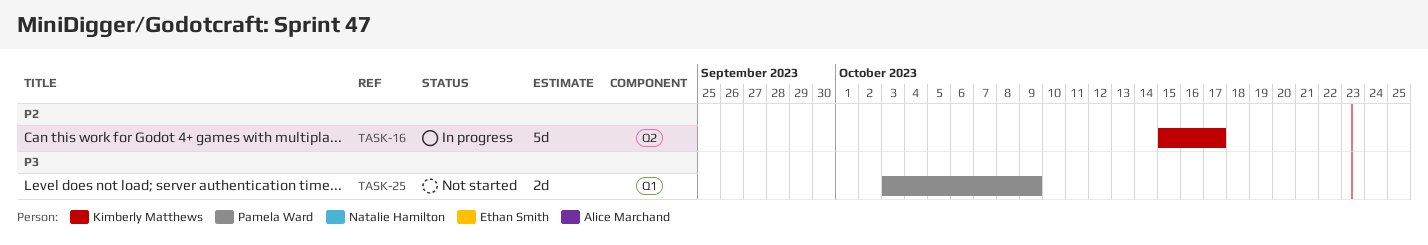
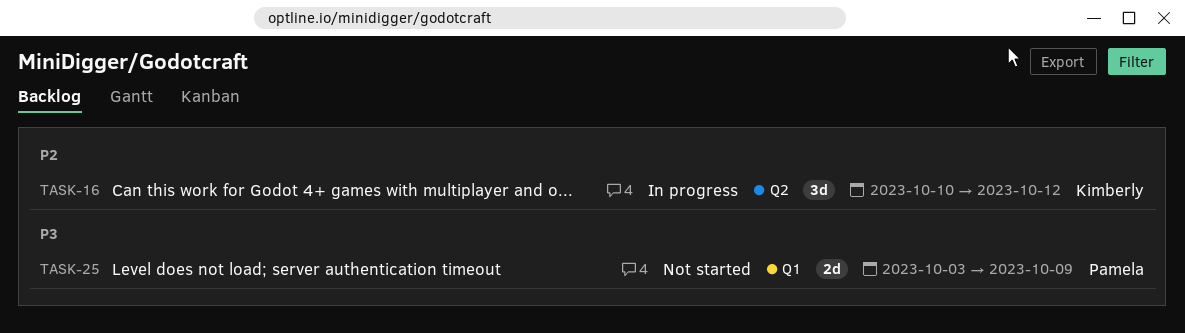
TASK-16, estimate: 5d -> 3d
TASK-16, start: Oct 15 -> Oct 10
TASK-16, due: Oct 17 -> Oct 12

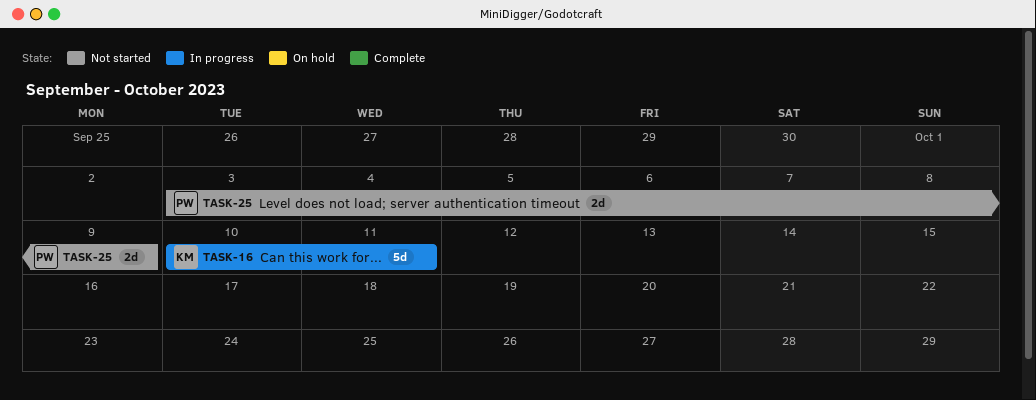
TASK-16, estimate: 3d -> 5d
TASK-16, due: Oct 12 -> Oct 11

